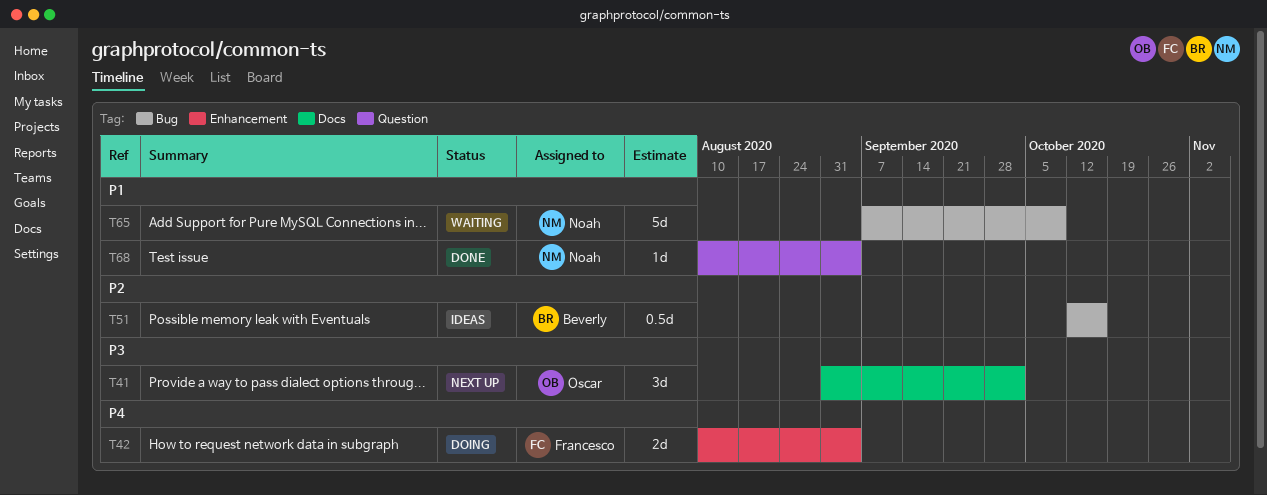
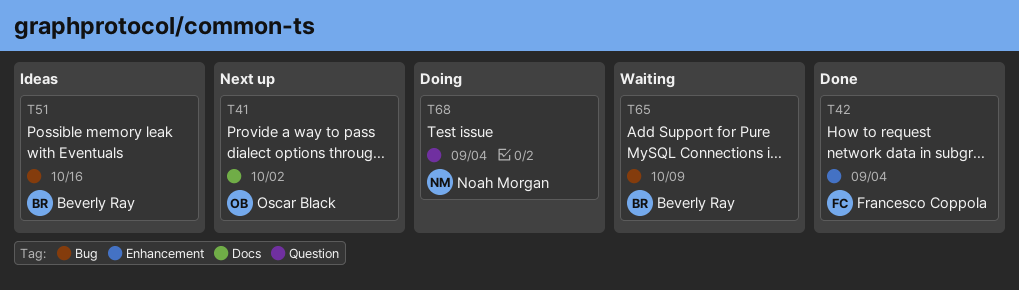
T42, status: Doing -> Done
T65, owner: Noah Morgan -> Beverly Ray
T68, status: Done -> Doing

